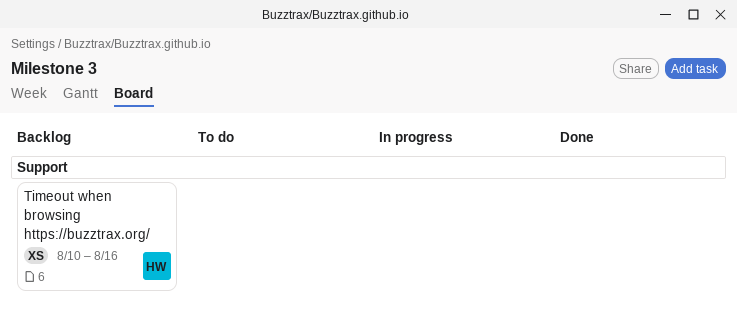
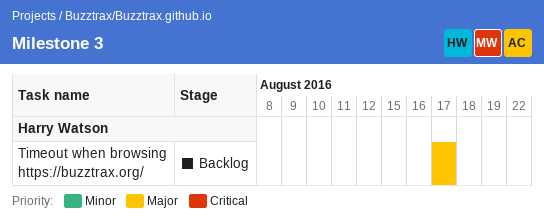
Timeout when browsing https://buzztrax.org/, start: Aug 10 -> Aug 17
Timeout when browsing https://buzztrax.org/, due: Aug 16 -> Aug 17

